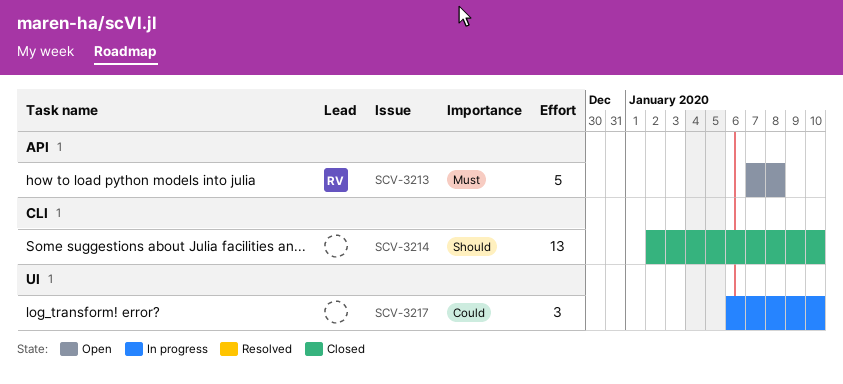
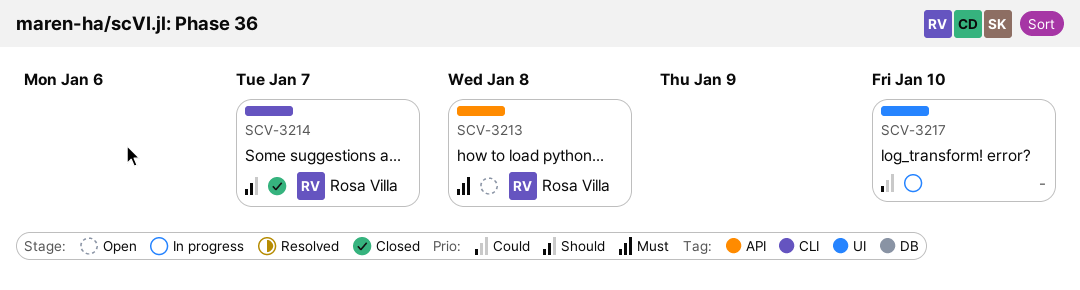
SCV-3214, owner: none -> Rosa Villa
SCV-3214, due: Jan 10 -> Jan 7

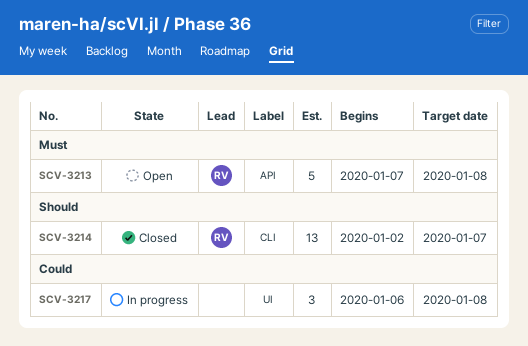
SCV-3217, due: Jan 10 -> Jan 8

